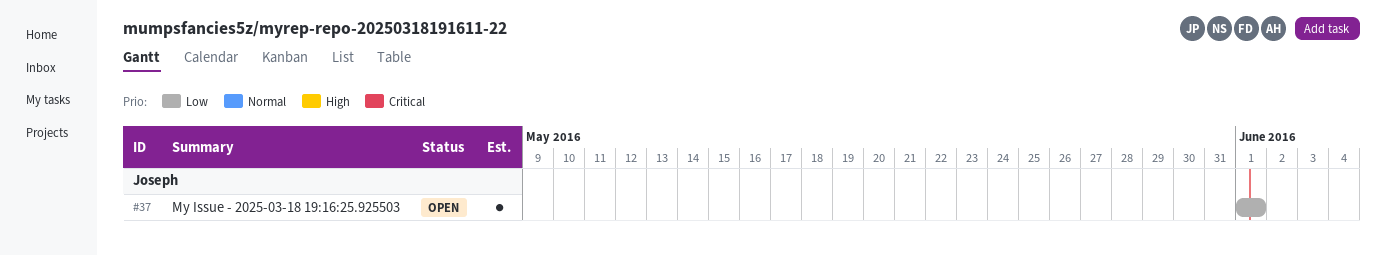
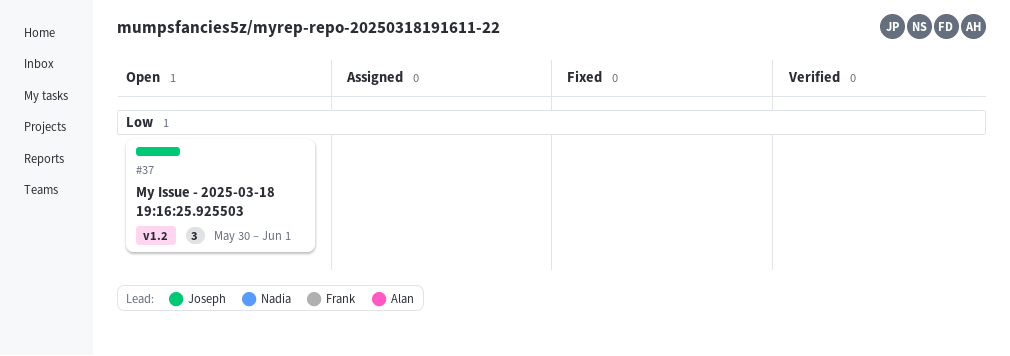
#37, estimate: 1 -> 3
#37, start: Jun 1 -> May 30

